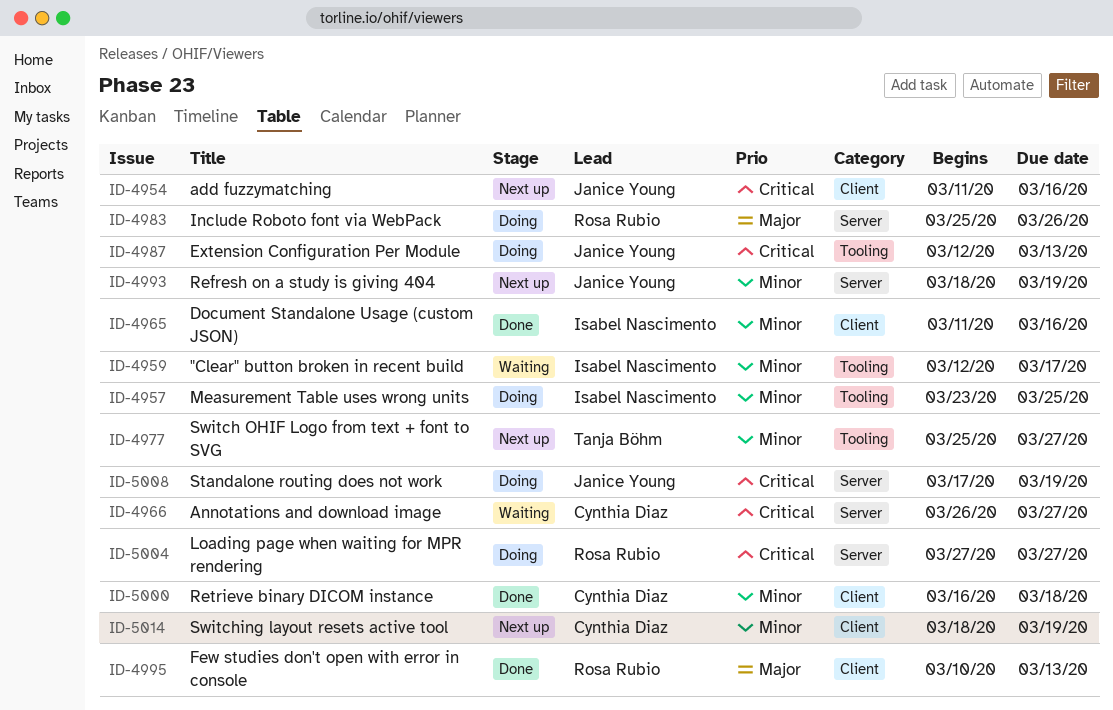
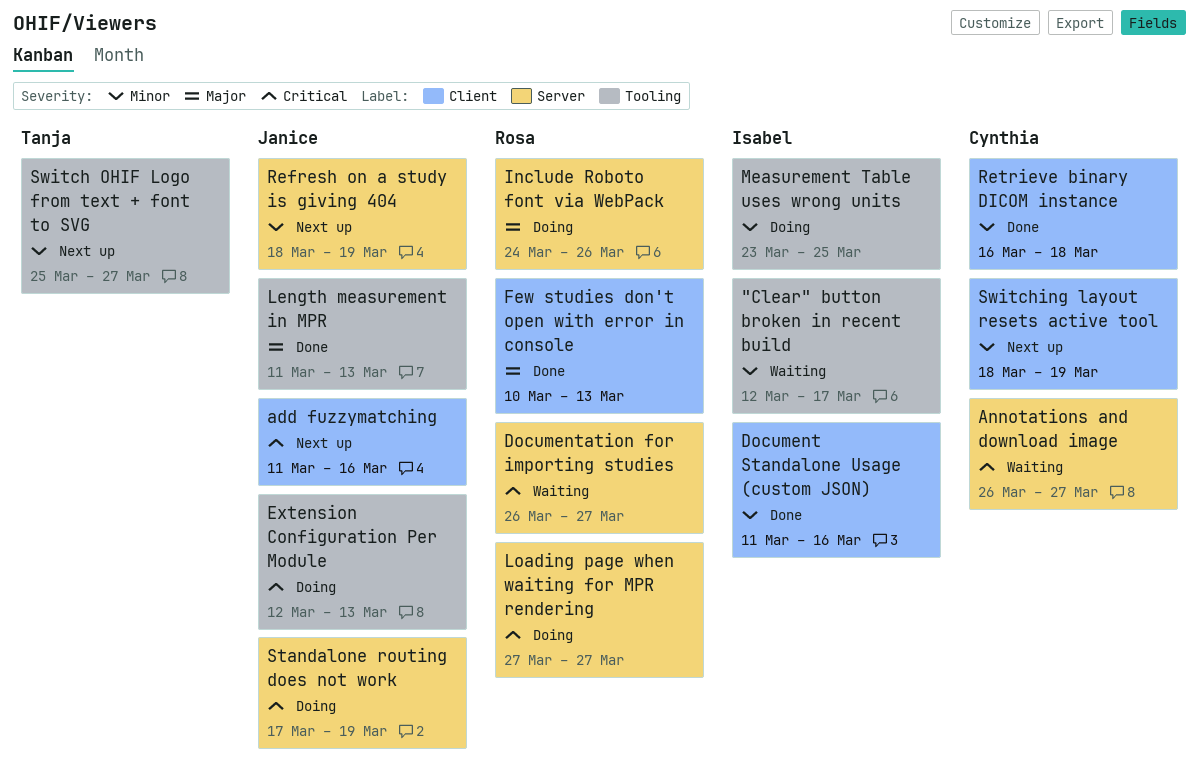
Documentation for importing studies: none -> present
Include Roboto font via WebPack, start: Mar 25 -> Mar 24
Length measurement in MPR: none -> present

